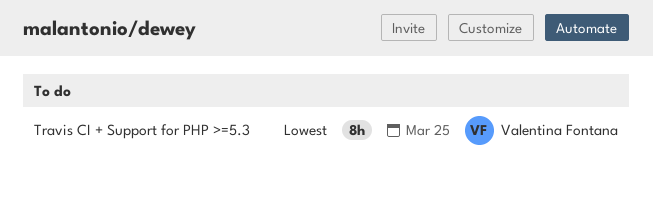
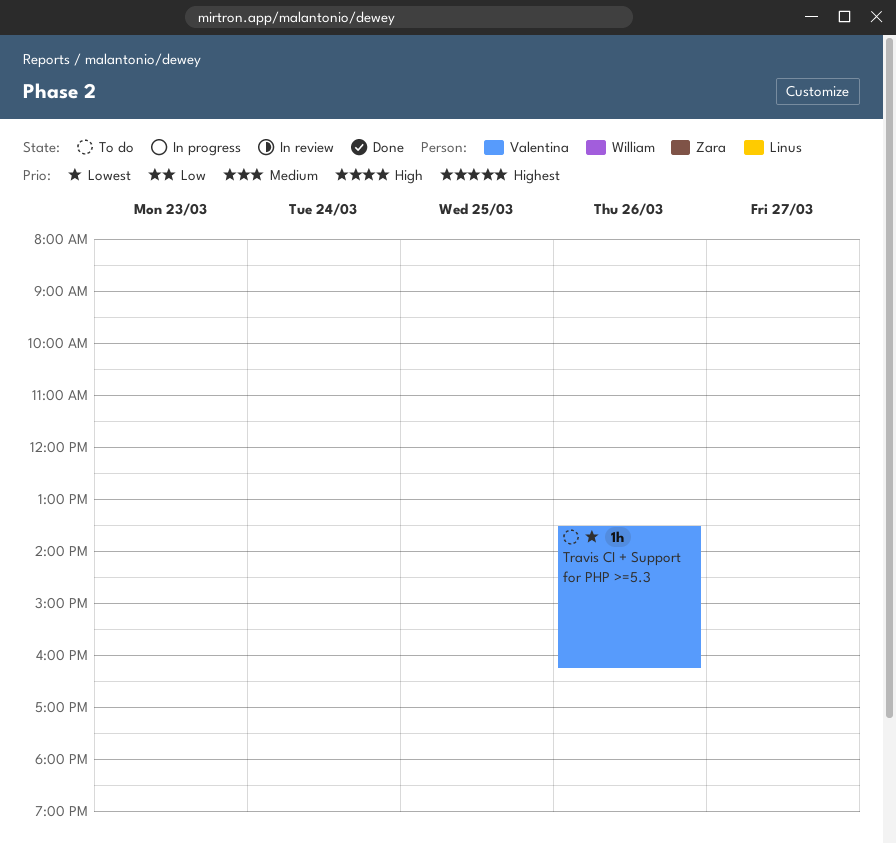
Travis CI + Support for PHP >=5.3, estimate: 8h -> 1h
Travis CI + Support for PHP >=5.3, day: Mar 25 -> Mar 26

